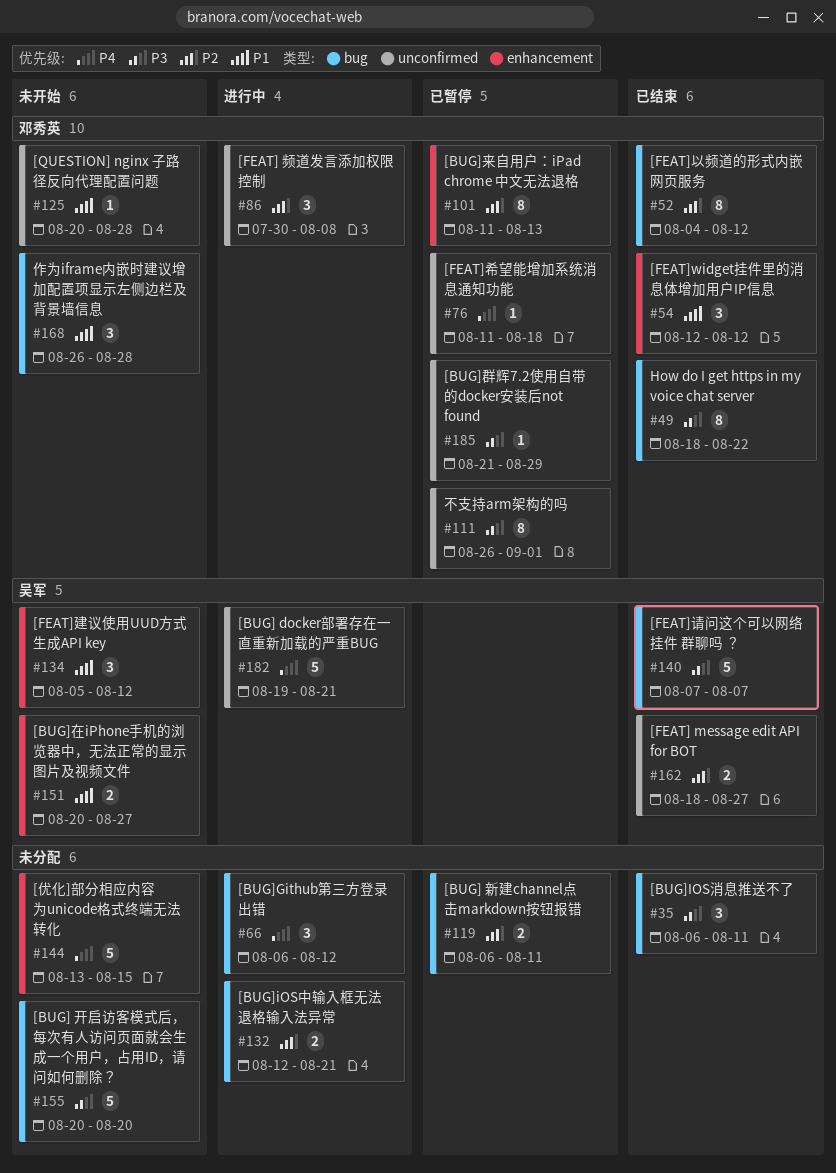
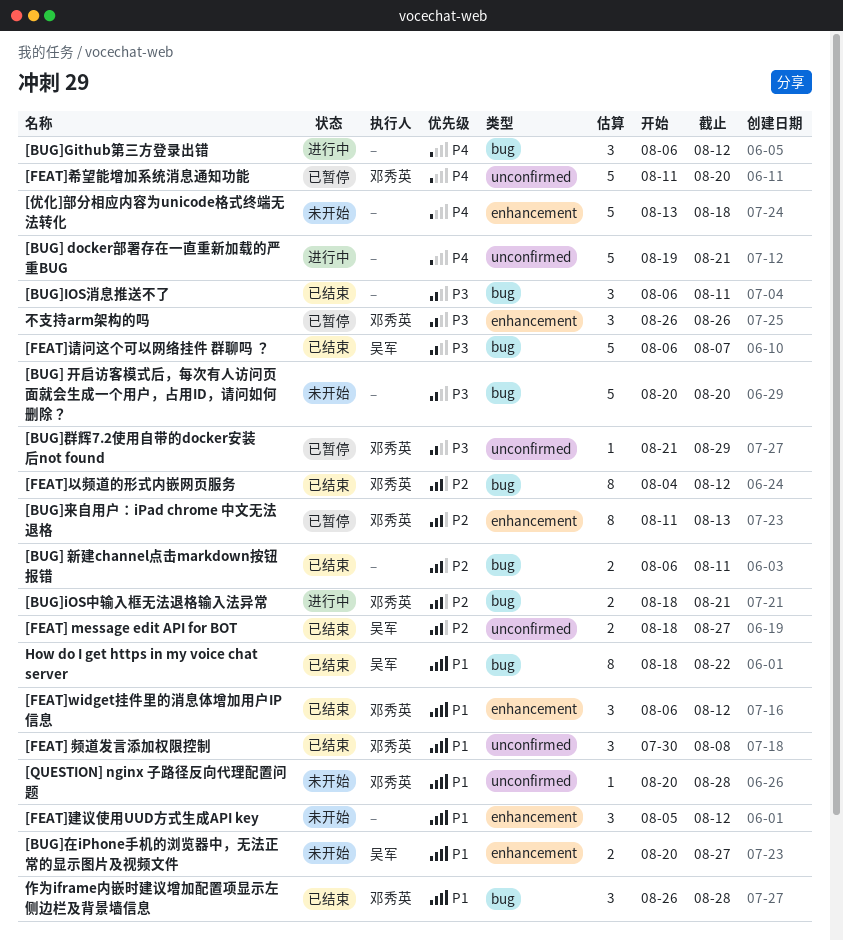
[BUG] docker部署存在一直重新加载的严重BUG, owner: 吴军 -> none
[BUG] 新建channel点击markdown按钮报错, status: 已暂停 -> 已结束
[BUG]iOS中输入框无法退格输入法异常, owner: none -> 邓秀英
[BUG]iOS中输入框无法退格输入法异常, start: Aug 12 -> Aug 18
[FEAT] 频道发言添加权限控制, status: 进行中 -> 已结束
[FEAT] 频道发言添加权限控制, priority: P2 -> P1
[FEAT]widget挂件里的消息体增加用户IP信息, start: Aug 12 -> Aug 6
[FEAT]希望能增加系统消息通知功能, estimate: 1 -> 5
[FEAT]希望能增加系统消息通知功能, due: Aug 18 -> Aug 20
[FEAT]建议使用UUD方式生成API key, owner: 吴军 -> none
[FEAT]请问这个可以网络挂件 群聊吗 ？, start: Aug 7 -> Aug 6
[优化]部分相应内容为unicode格式终端无法转化, due: Aug 15 -> Aug 18
How do I get https in my voice chat server, owner: 邓秀英 -> 吴军
How do I get https in my voice chat server, priority: P3 -> P1
不支持arm架构的吗, label: unconfirmed -> enhancement
不支持arm架构的吗, estimate: 8 -> 3
不支持arm架构的吗, due: Sep 1 -> Aug 26
作为iframe内嵌时建议增加配置项显示左侧边栏及背景墙信息, status: 未开始 -> 已结束

